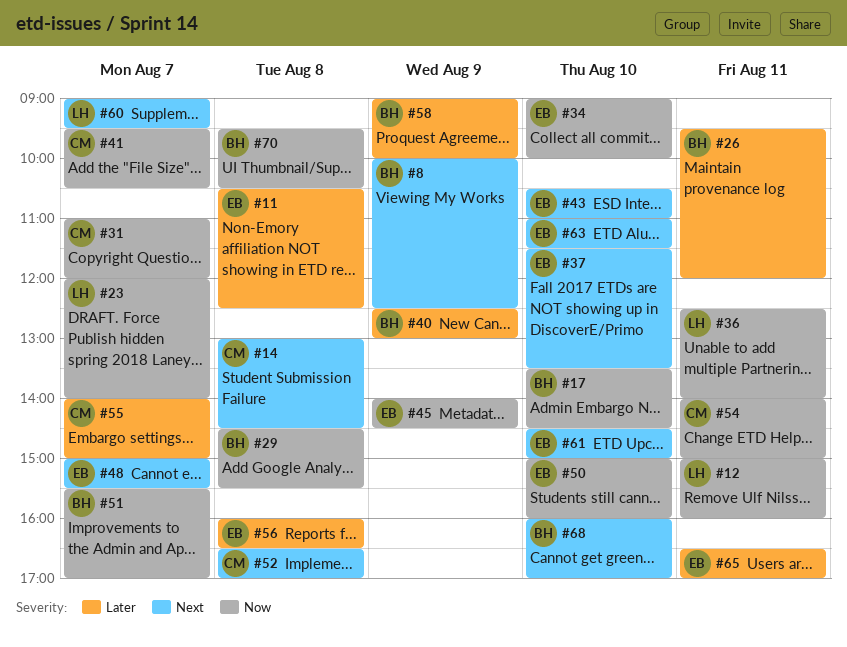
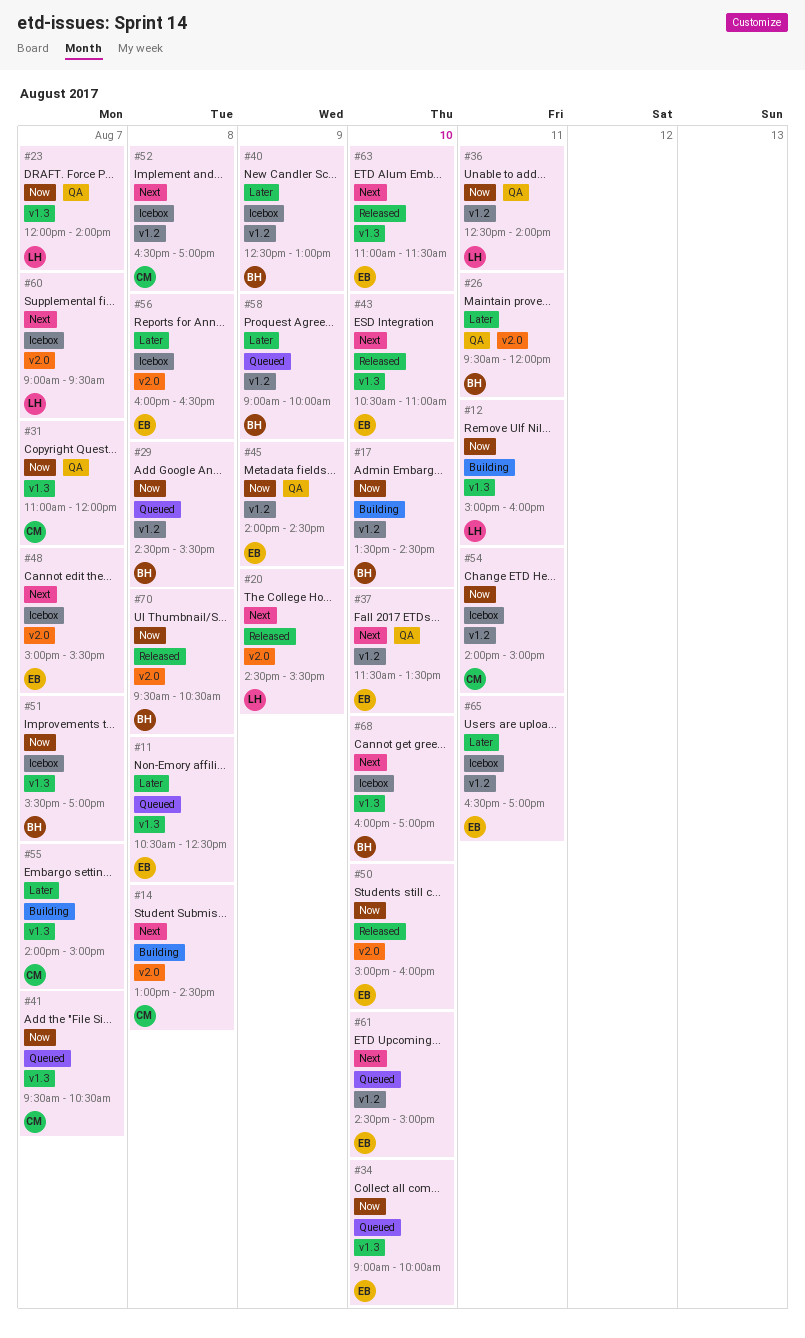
#8: present -> none
#20: none -> present

